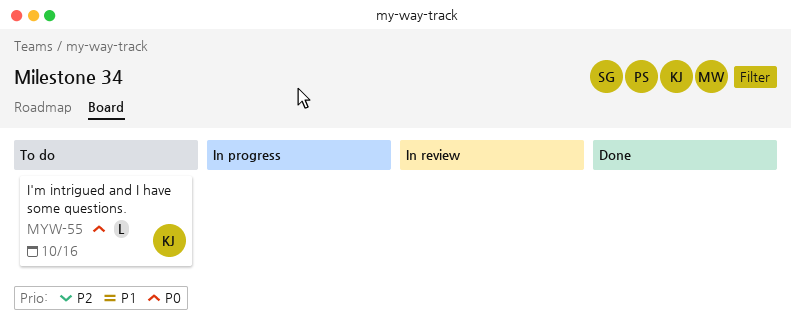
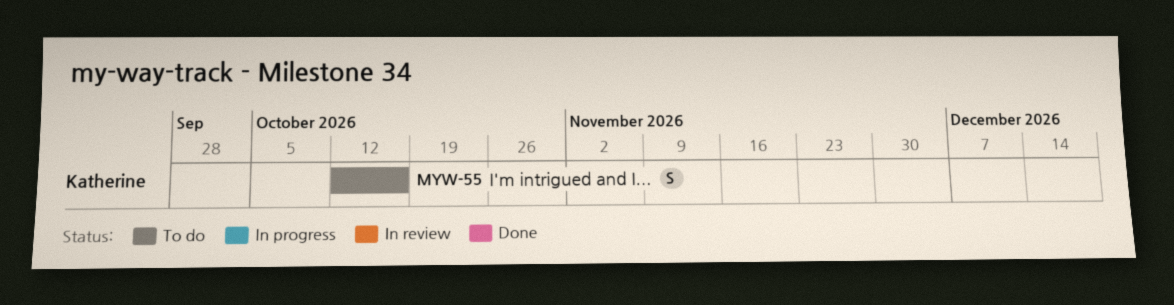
MYW-55, estimate: L -> S

